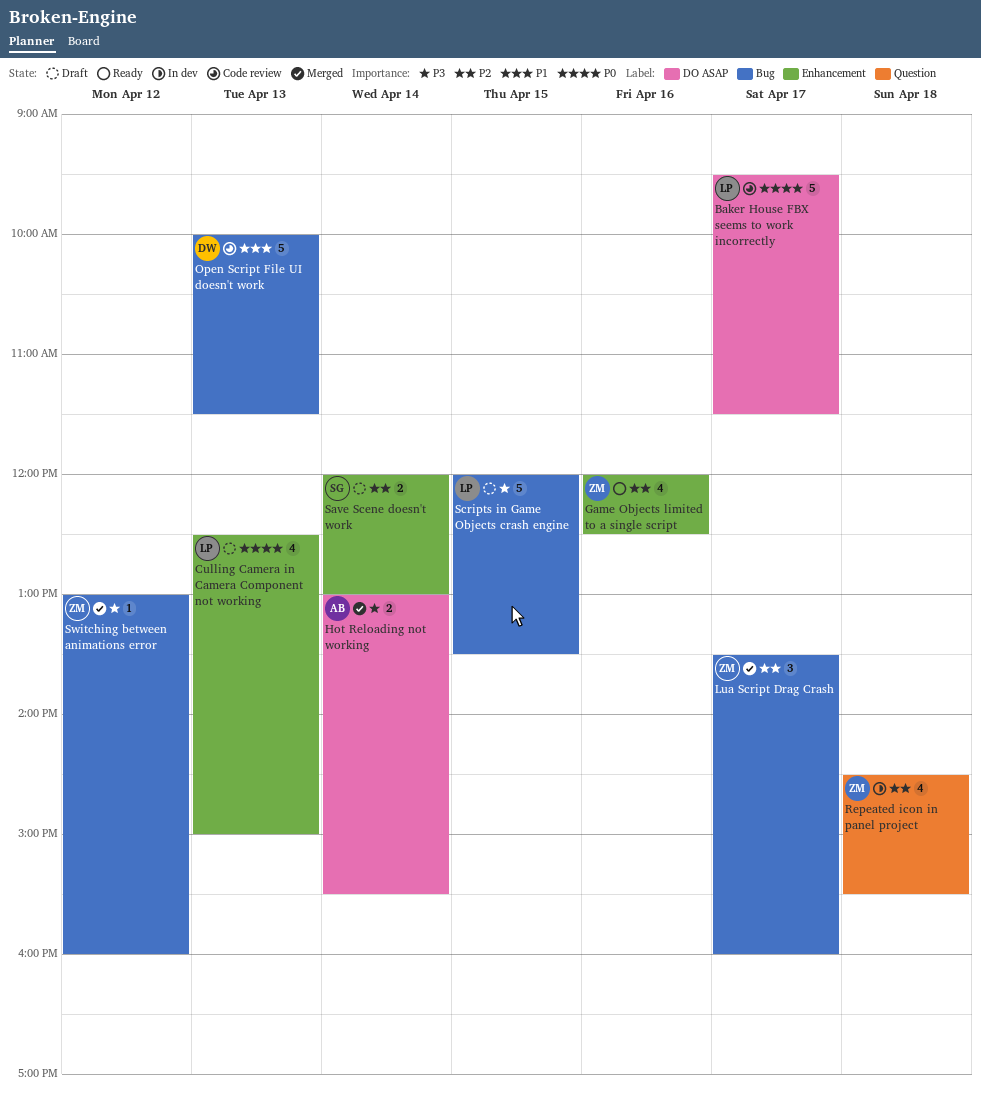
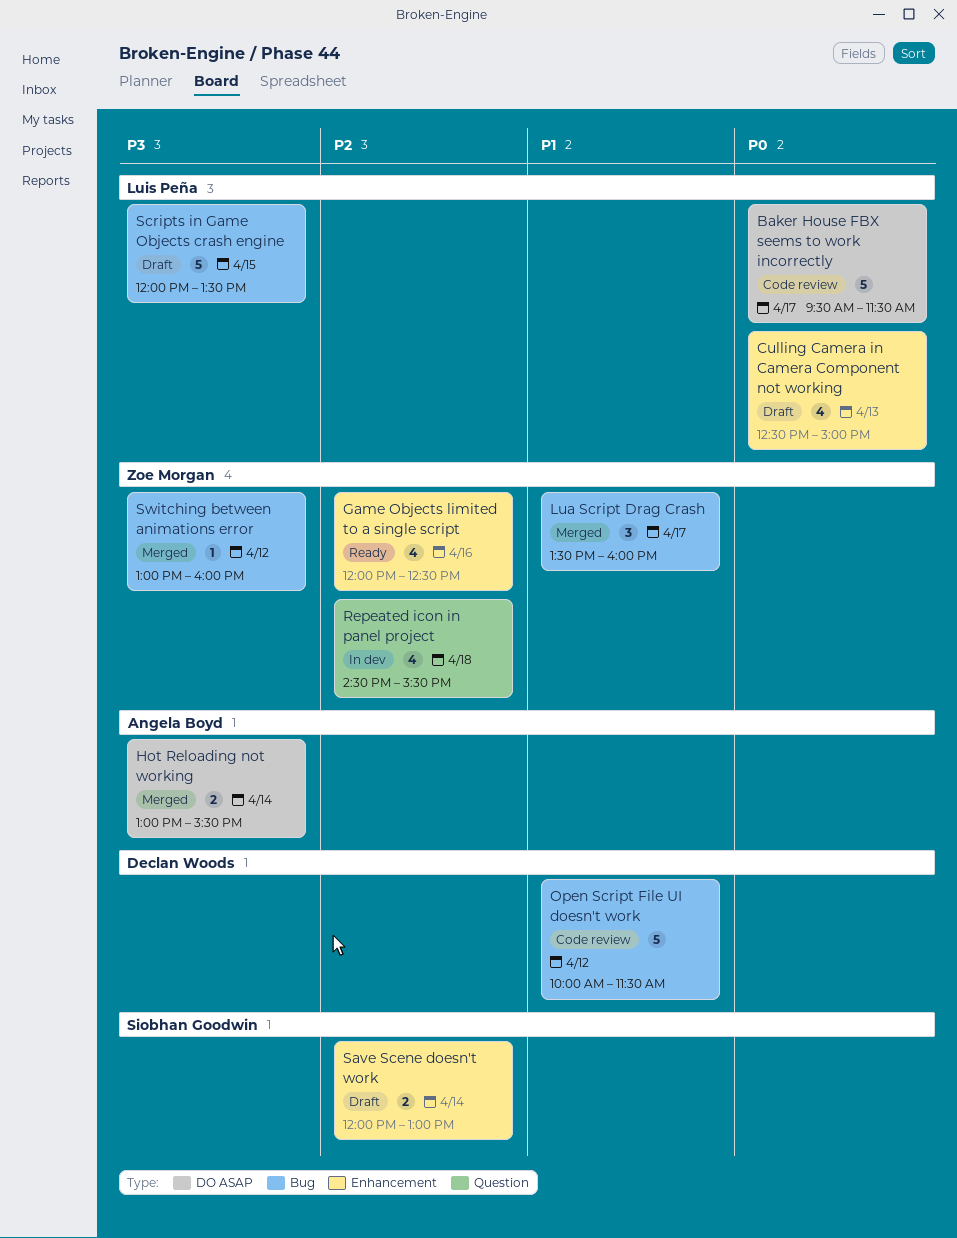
Lua Script Drag Crash, priority: P2 -> P1
Open Script File UI doesn't work, day: Apr 13 -> Apr 12

